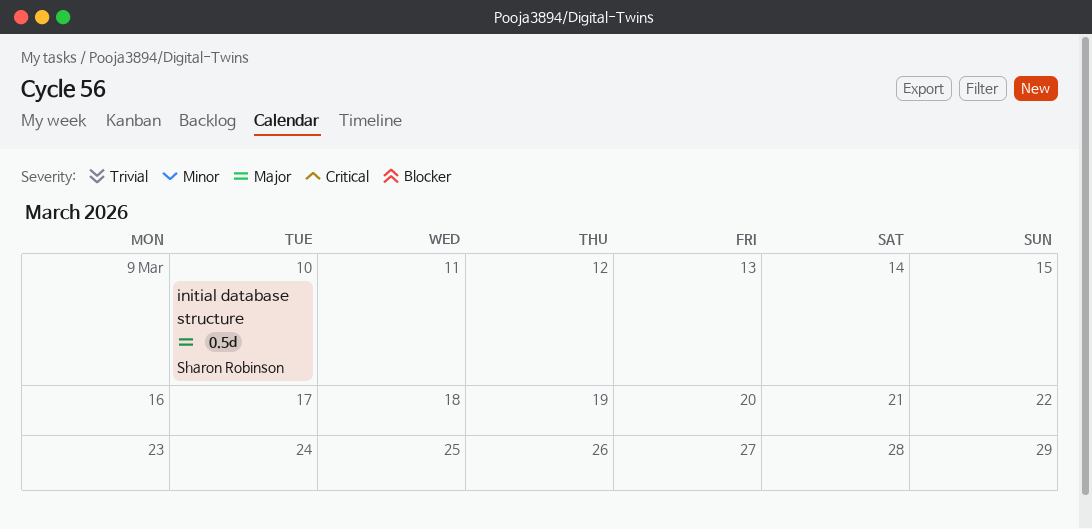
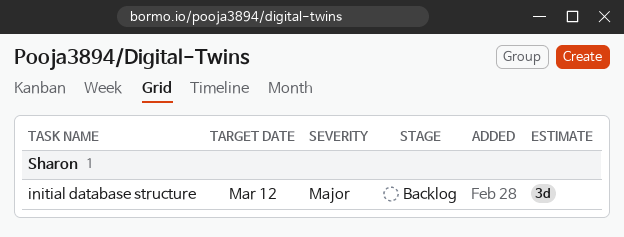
initial database structure, estimate: 0.5d -> 3d
initial database structure, due: Mar 10 -> Mar 12

